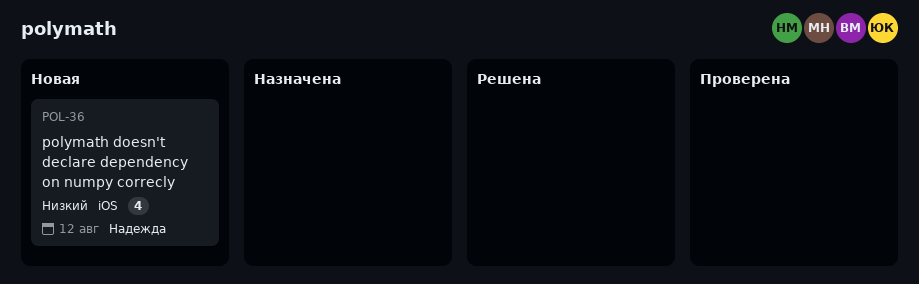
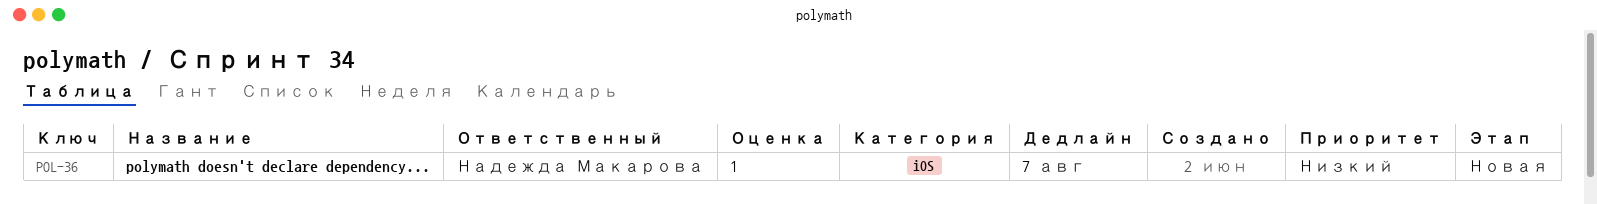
POL-36, estimate: 4 -> 1
POL-36, due: Aug 12 -> Aug 7

